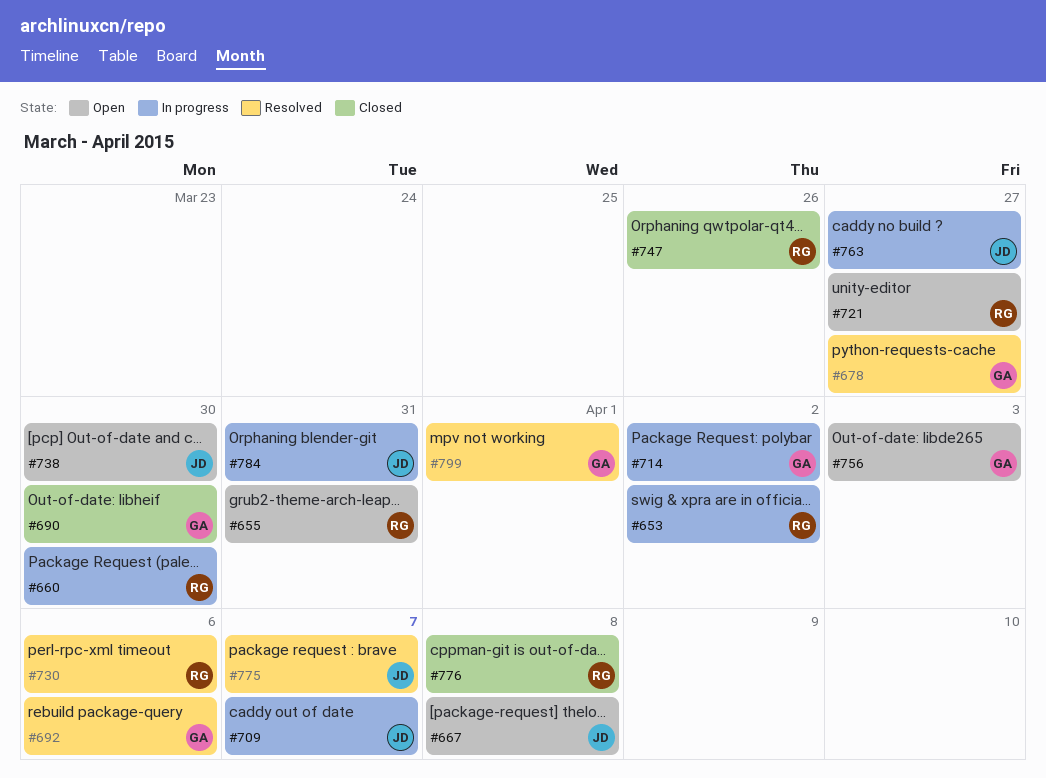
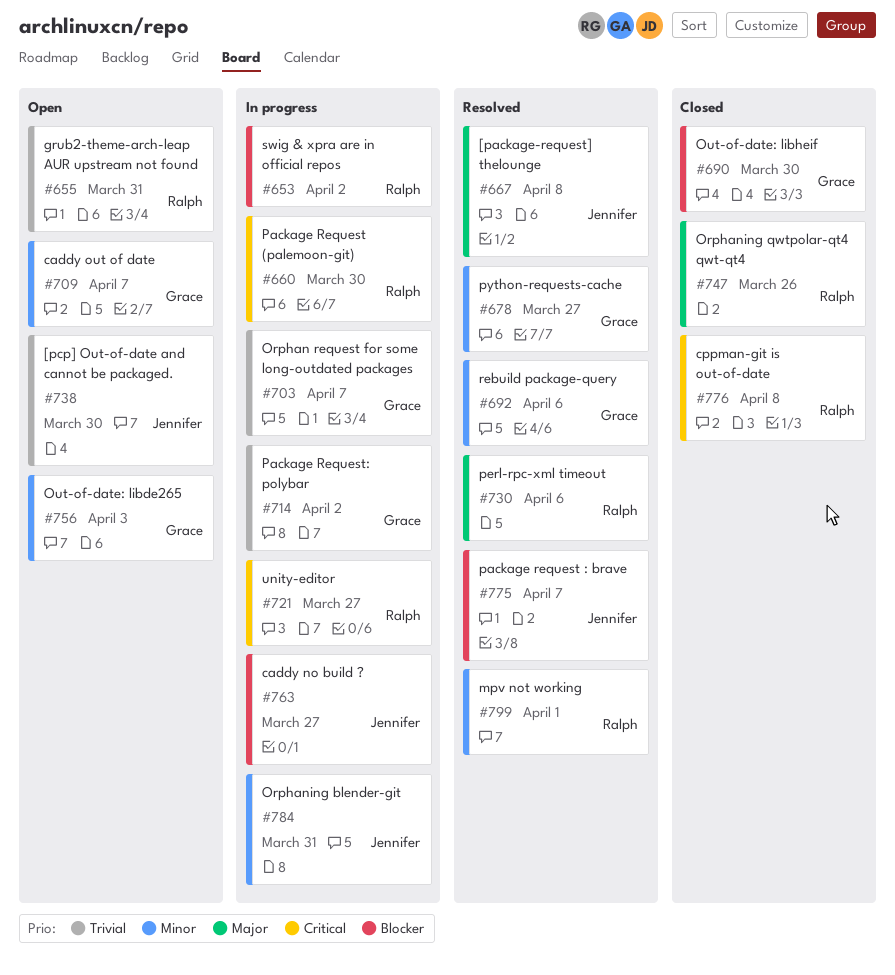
#667, status: Open -> Resolved
#703: none -> present
#709, status: In progress -> Open
#709, owner: Jennifer -> Grace
#721, status: Open -> In progress
#799, owner: Grace -> Ralph

